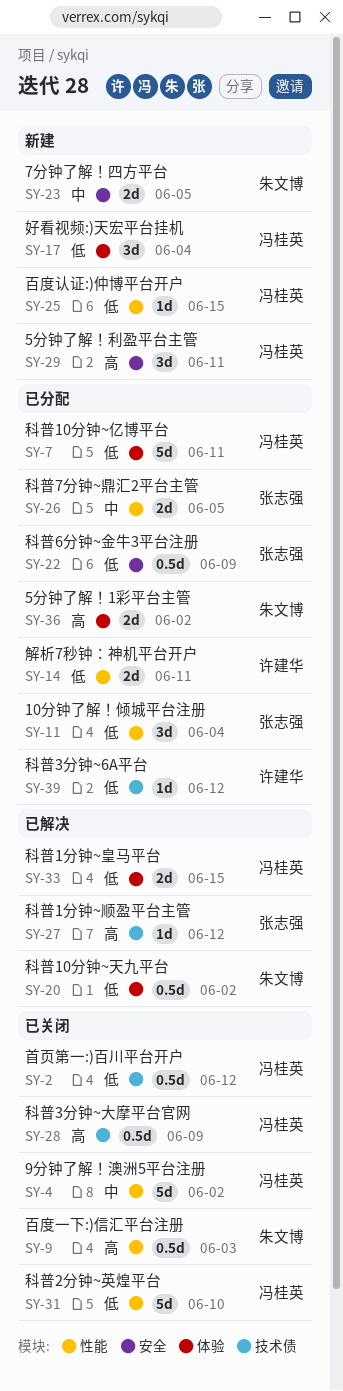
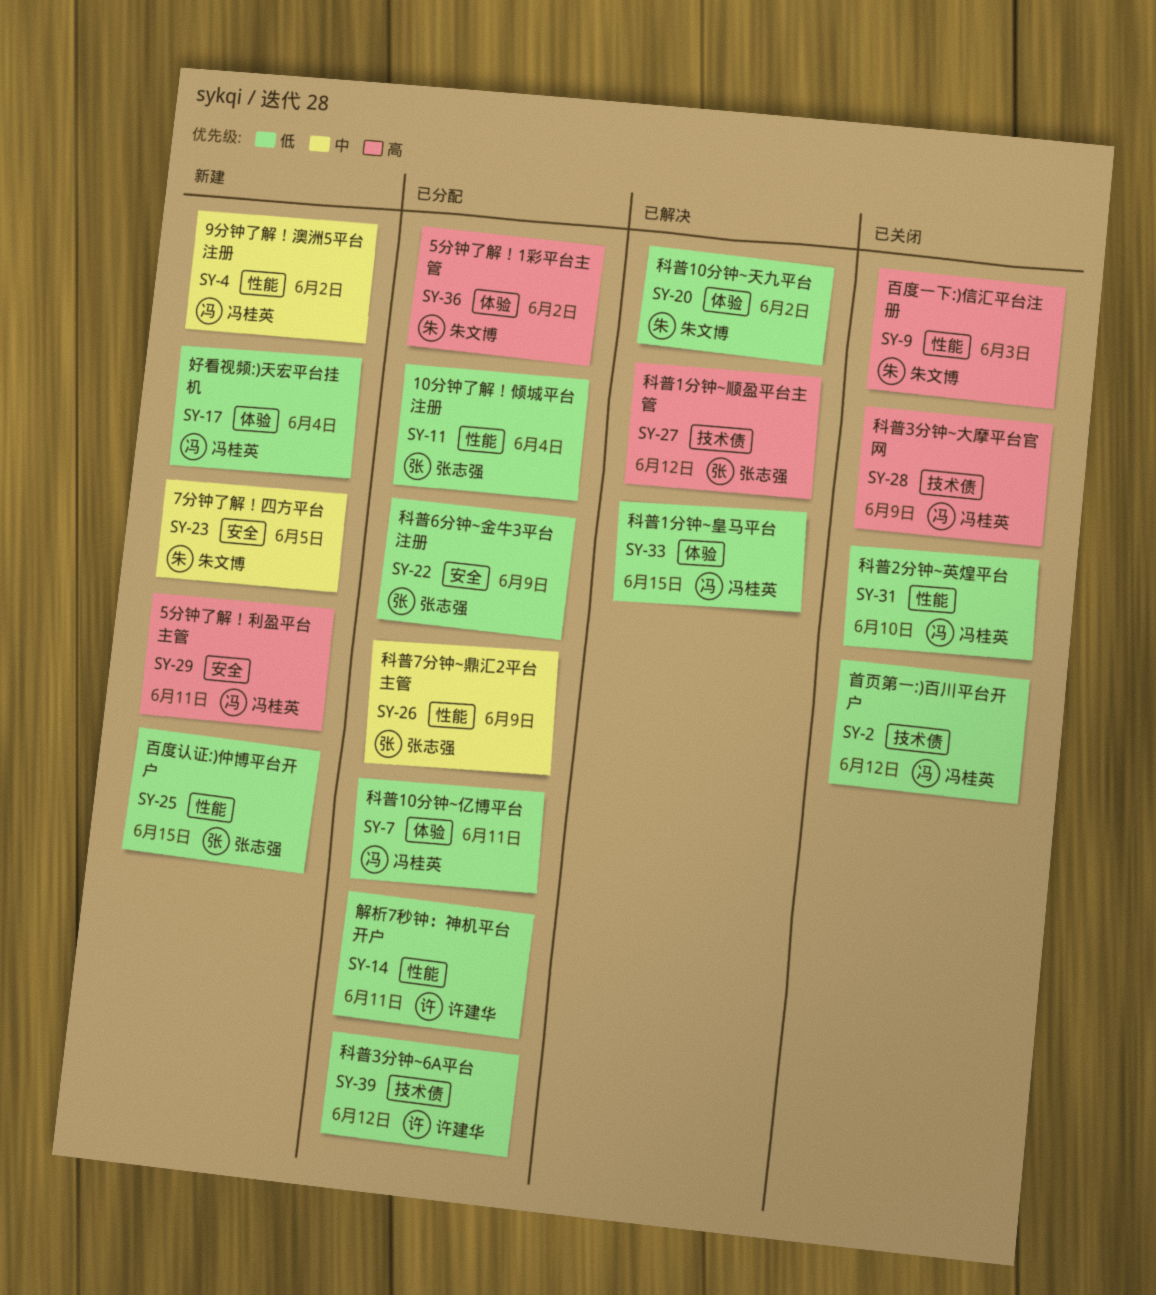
SY-4, status: 已关闭 -> 新建
SY-25, owner: 冯桂英 -> 张志强
SY-26, due: Jun 5 -> Jun 9

